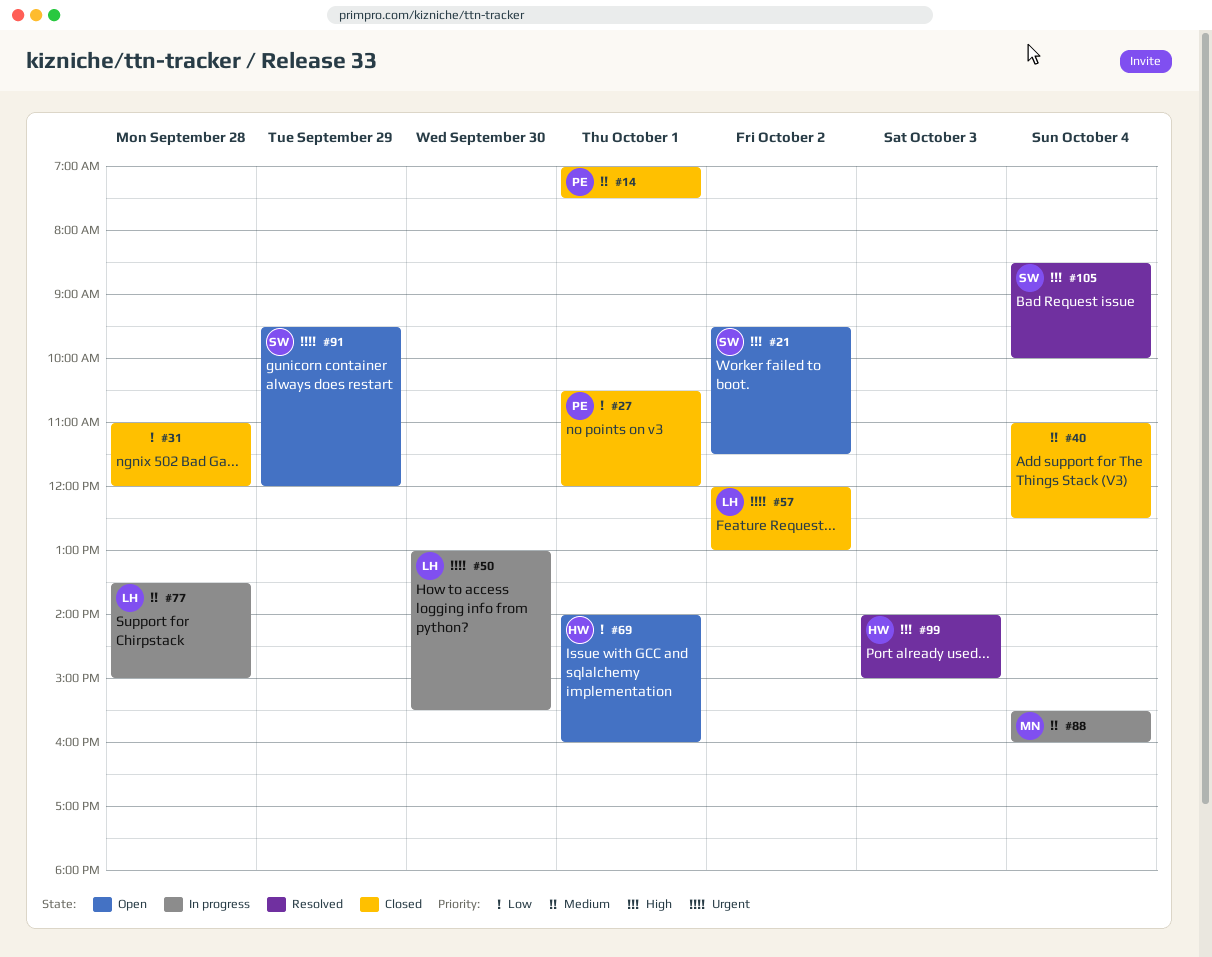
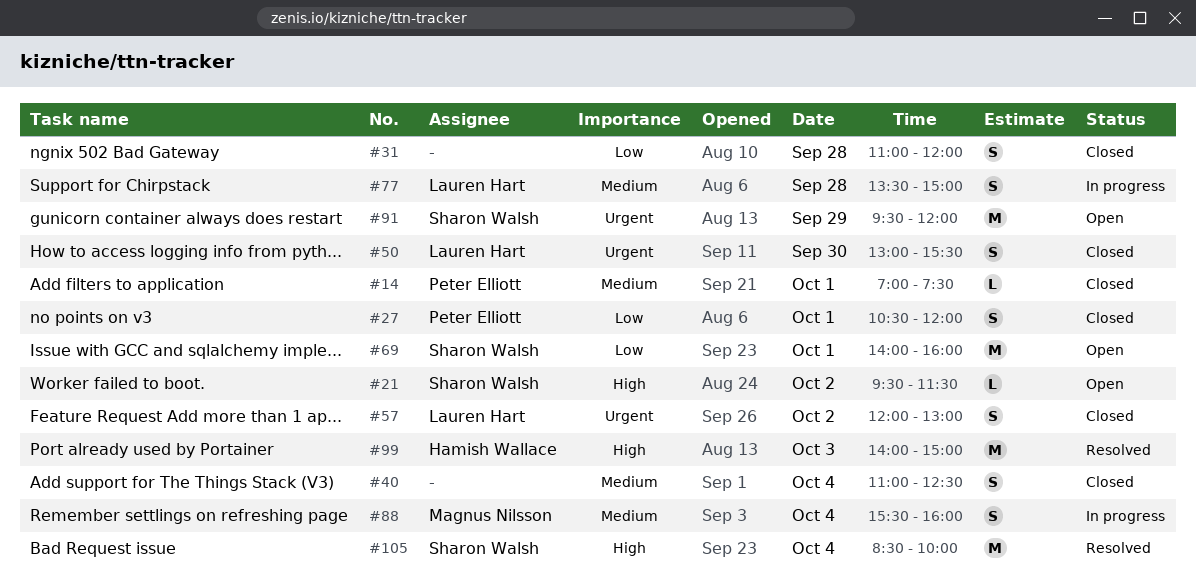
#50, status: In progress -> Closed
#69, owner: Hamish Wallace -> Sharon Walsh

